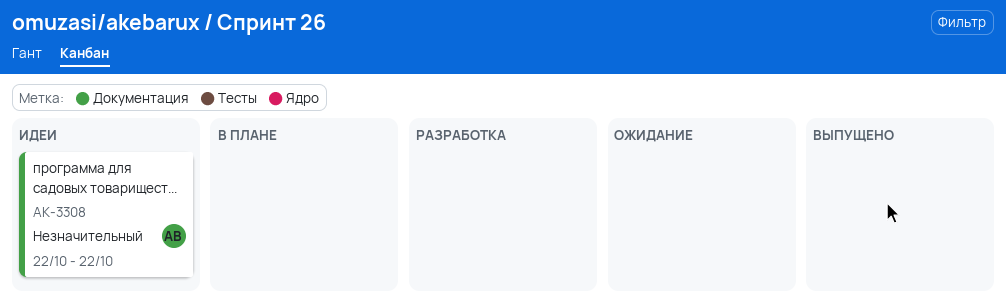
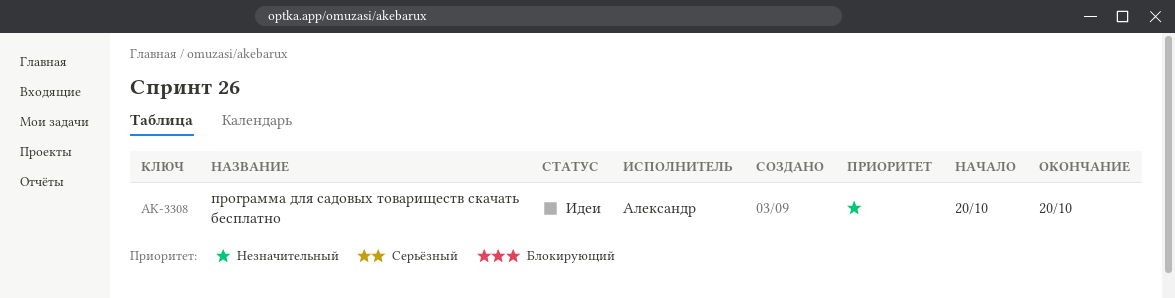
AK-3308, start: Oct 22 -> Oct 20
AK-3308, due: Oct 22 -> Oct 20

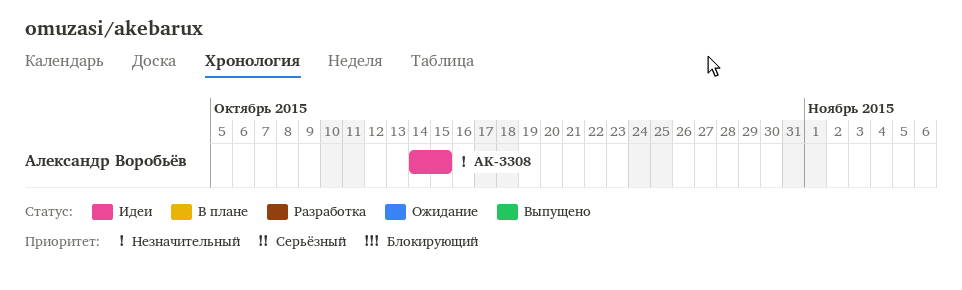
AK-3308, start: Oct 20 -> Oct 14
AK-3308, due: Oct 20 -> Oct 15

